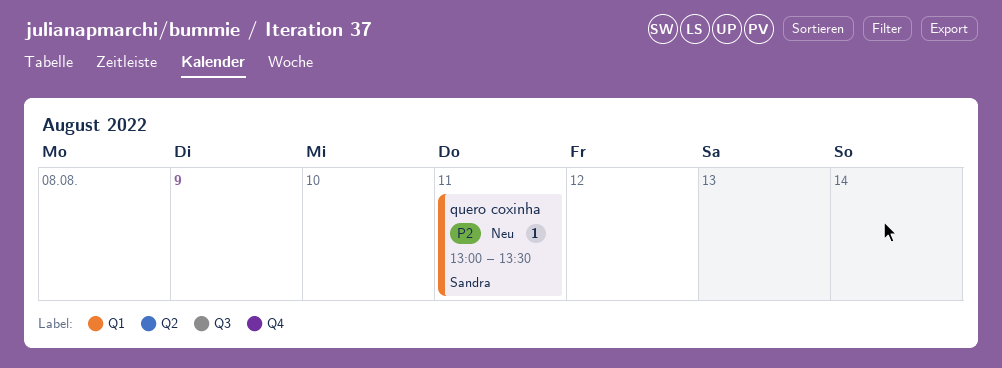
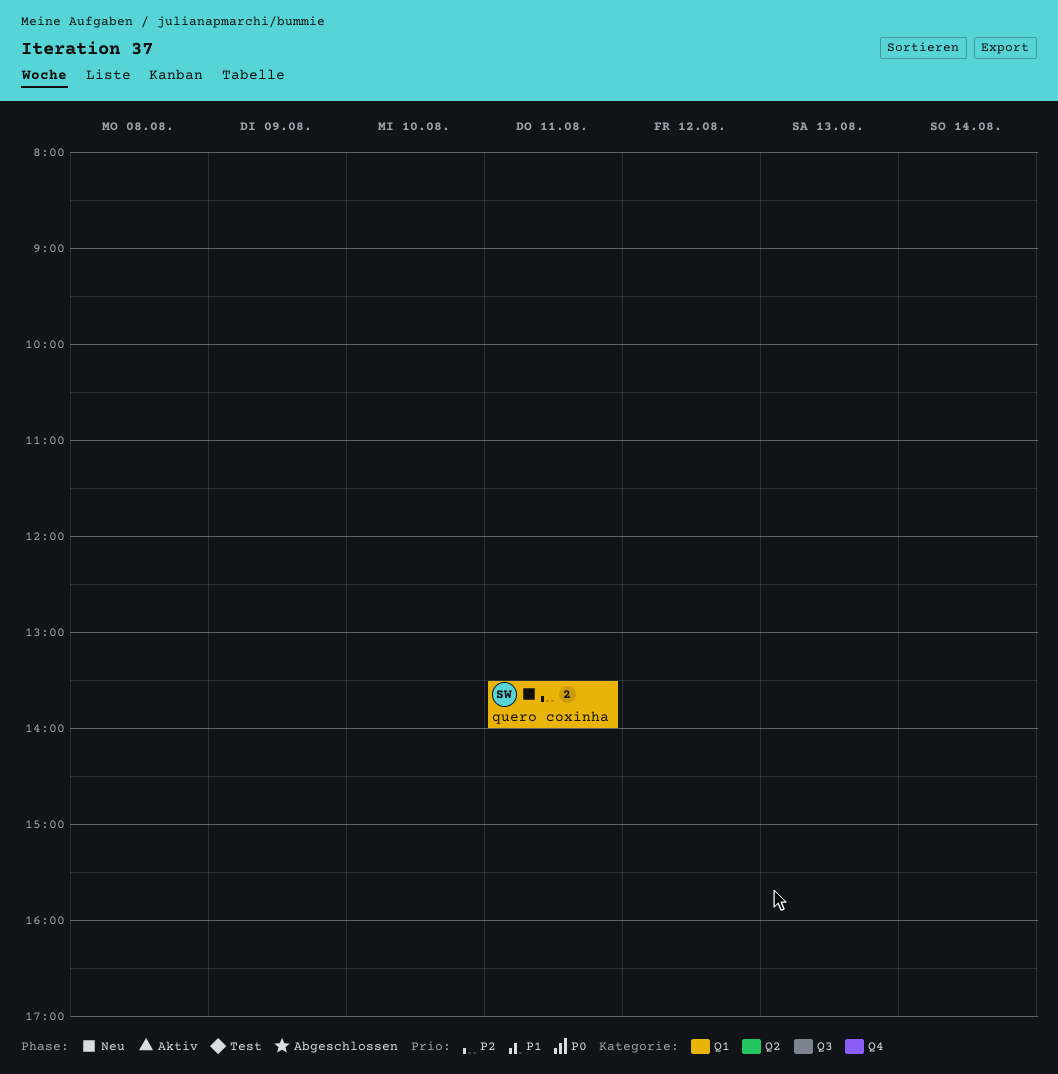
quero coxinha, estimate: 1 -> 2
quero coxinha, begins: 13:00 -> 13:30
quero coxinha, ends: 13:30 -> 14:00

